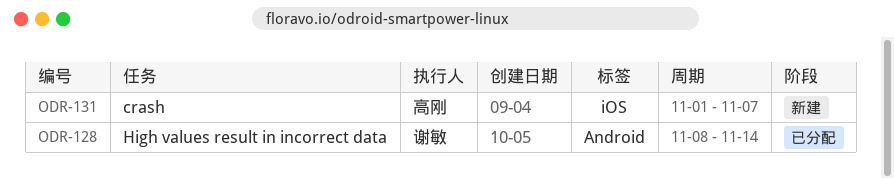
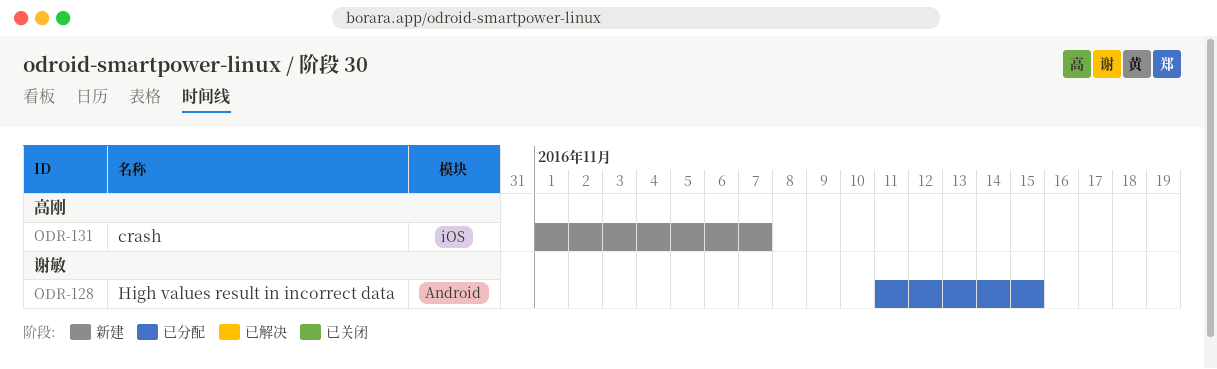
ODR-128, start: Nov 8 -> Nov 11
ODR-128, due: Nov 14 -> Nov 15

